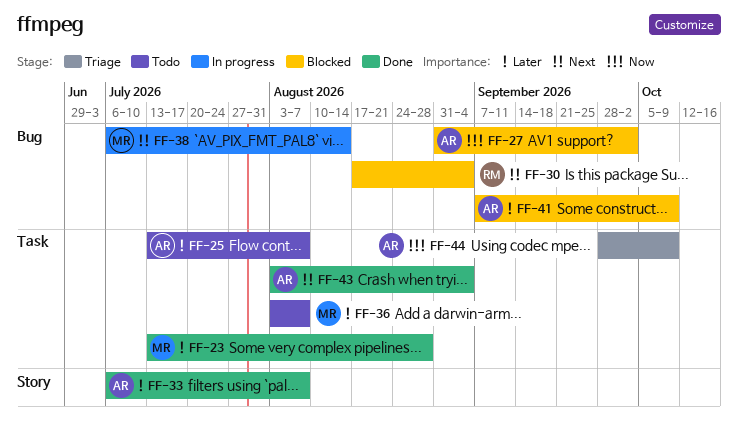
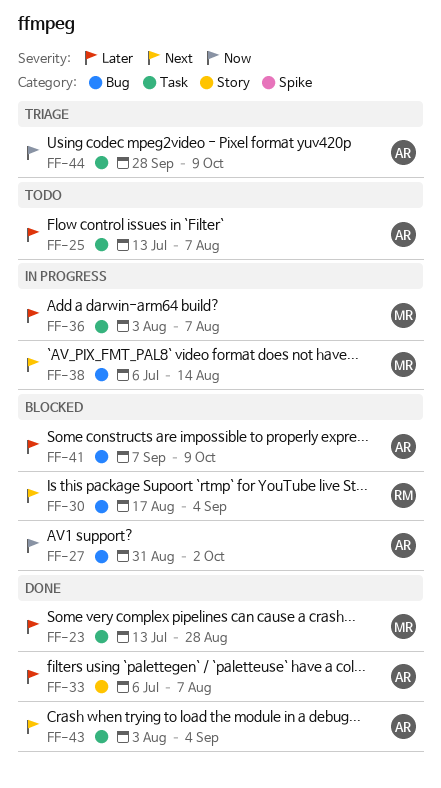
FF-36, status: Todo -> In progress

